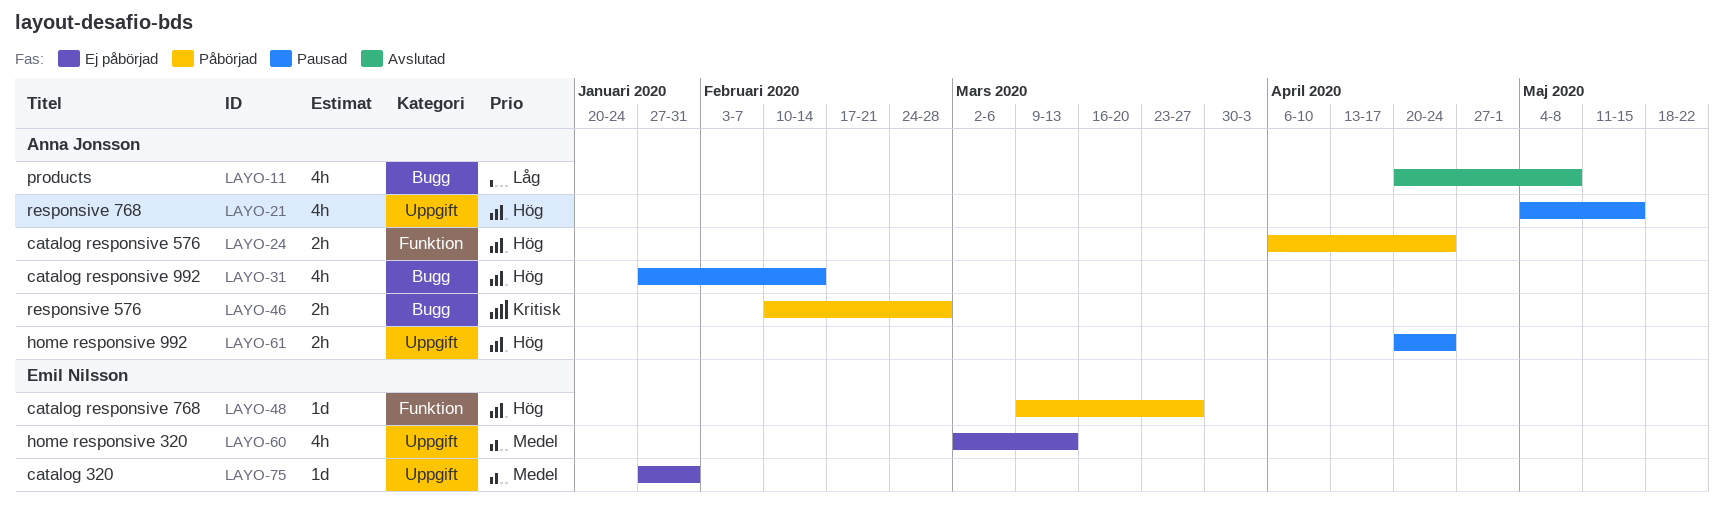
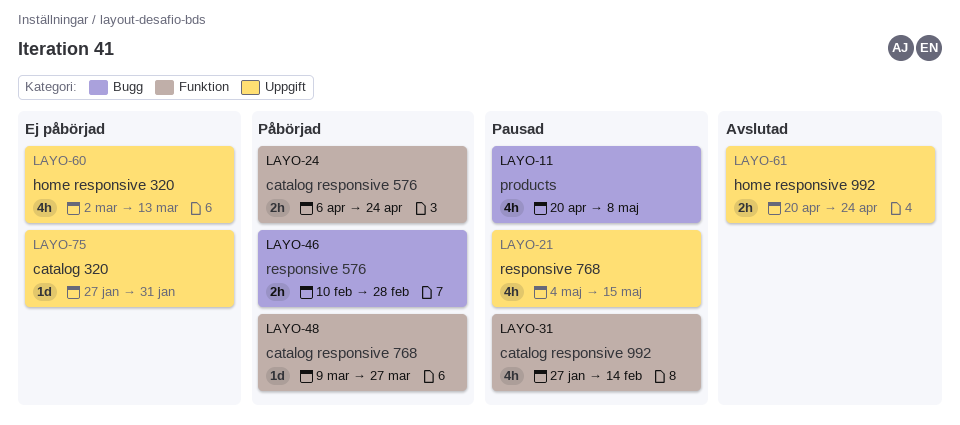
LAYO-11, status: Avslutad -> Pausad
LAYO-31, label: Bugg -> Funktion
LAYO-61, status: Pausad -> Avslutad

